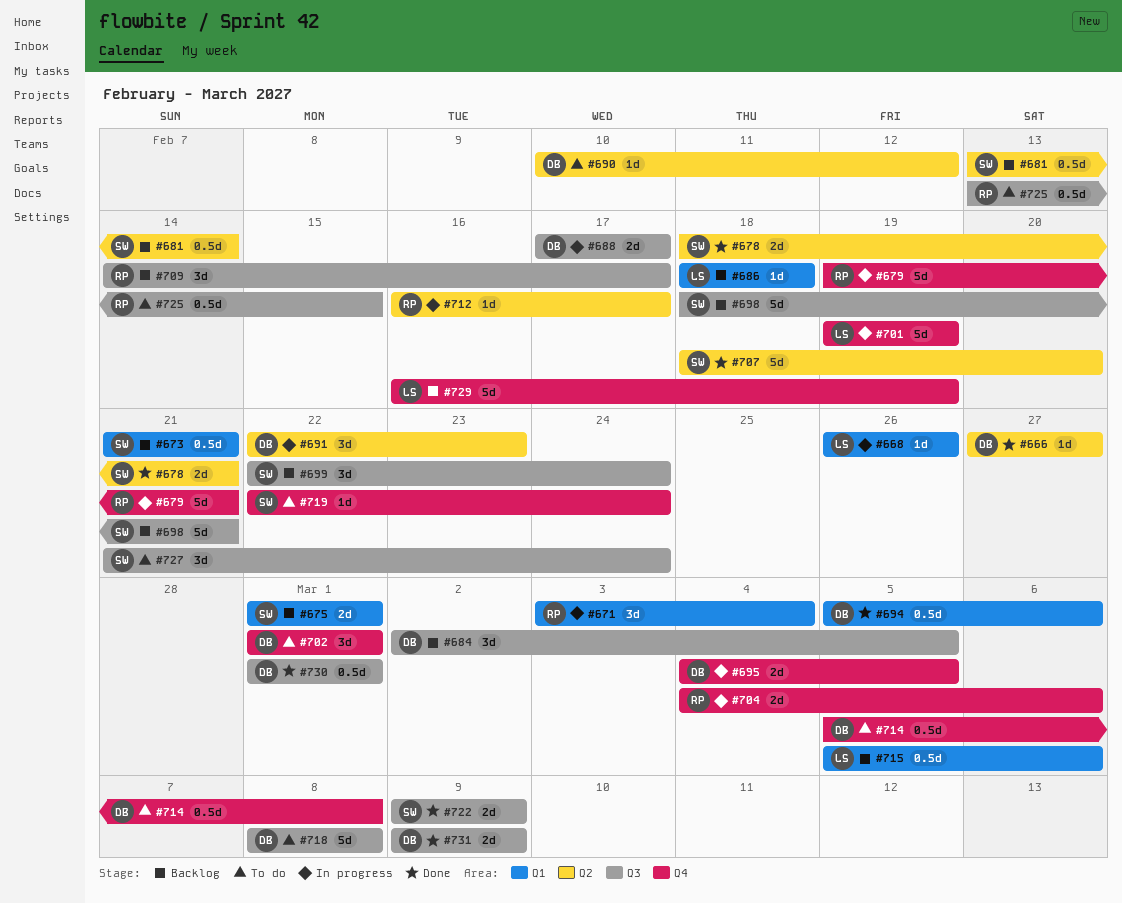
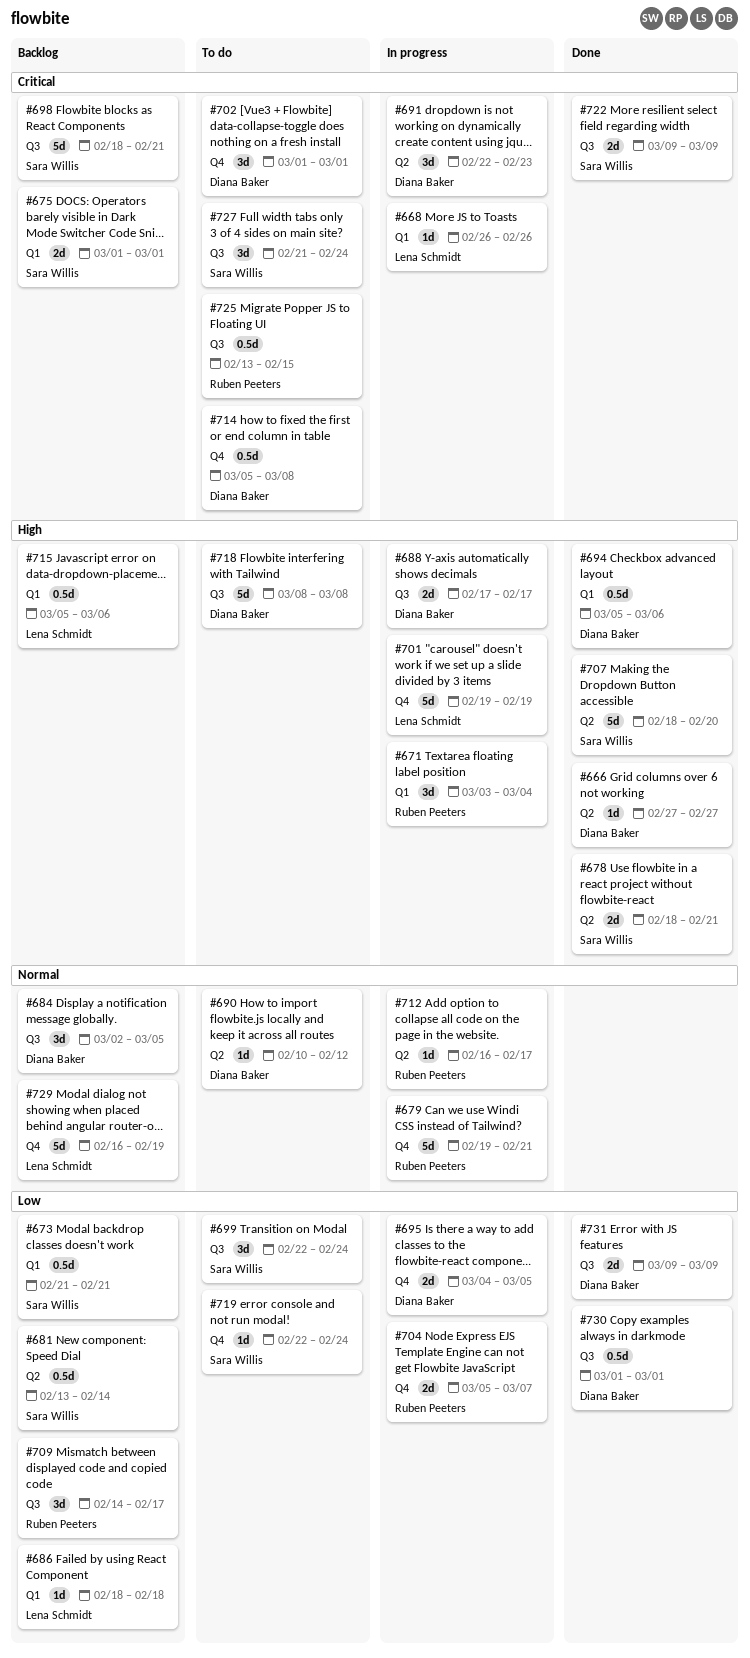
#699, status: Backlog -> To do
#704, start: Mar 4 -> Mar 5
#704, due: Mar 6 -> Mar 7

